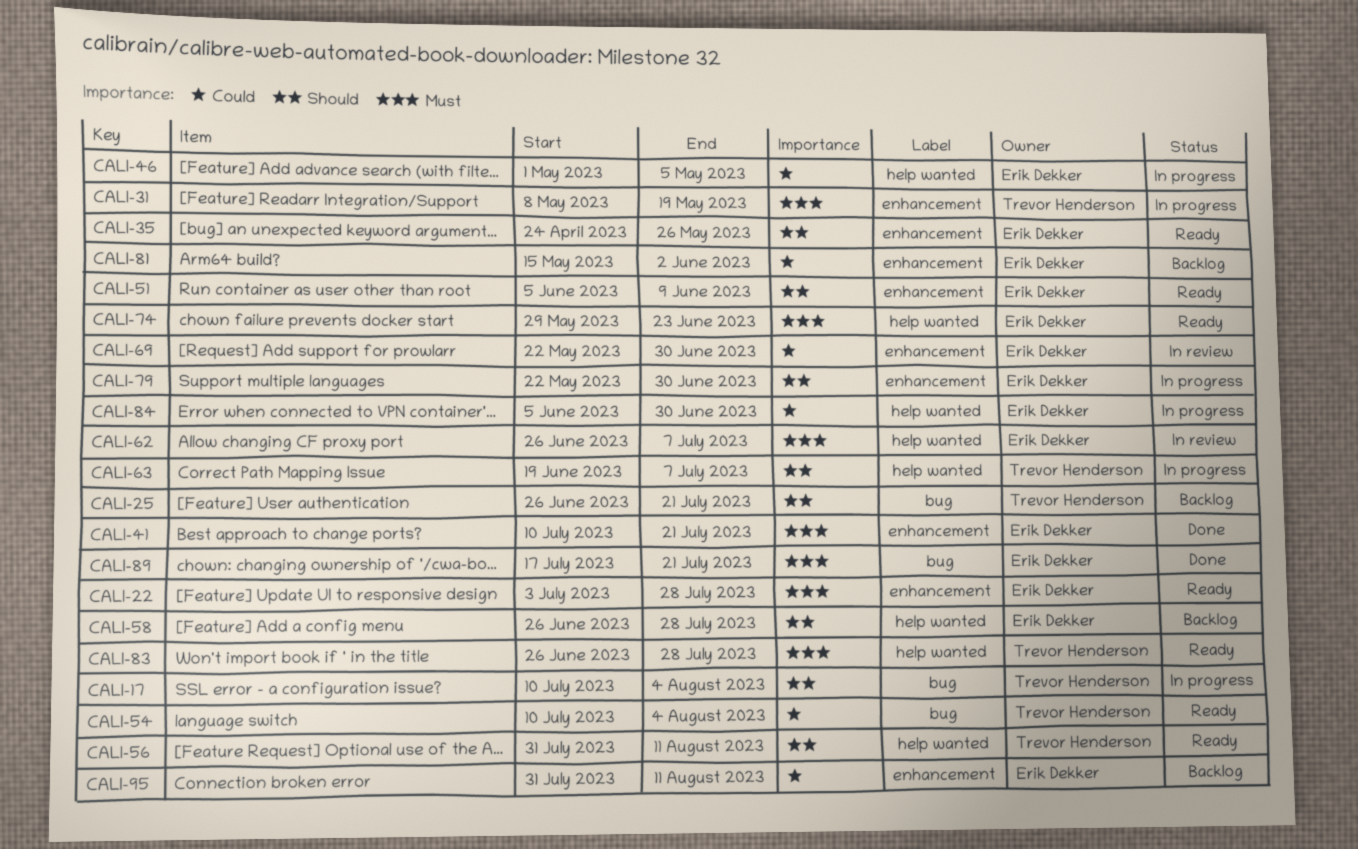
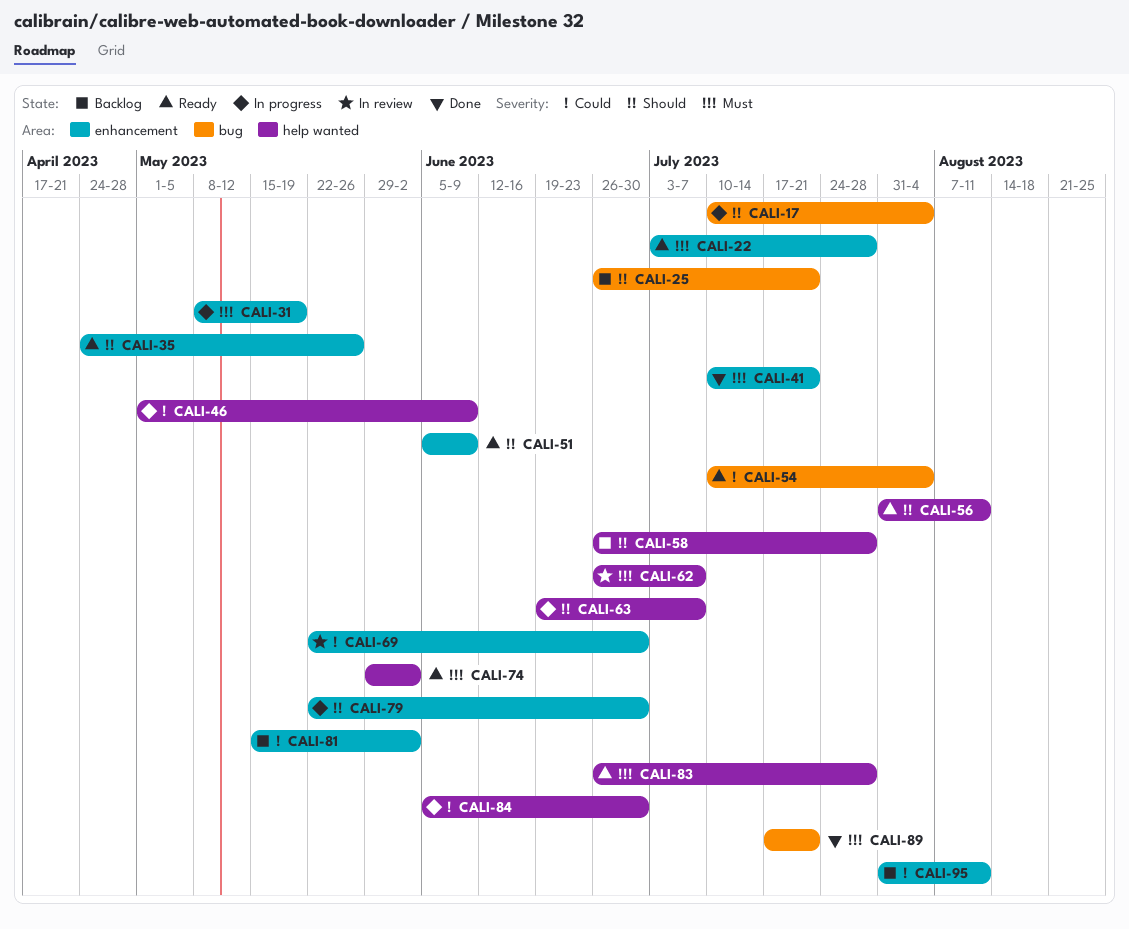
CALI-46, due: May 5 -> Jun 9
CALI-74, due: Jun 23 -> Jun 2

